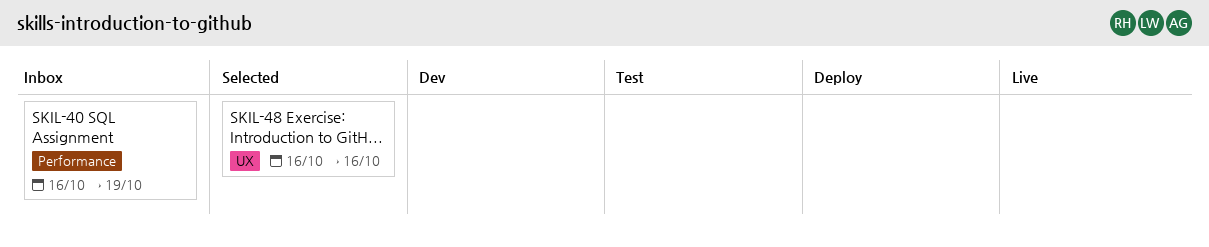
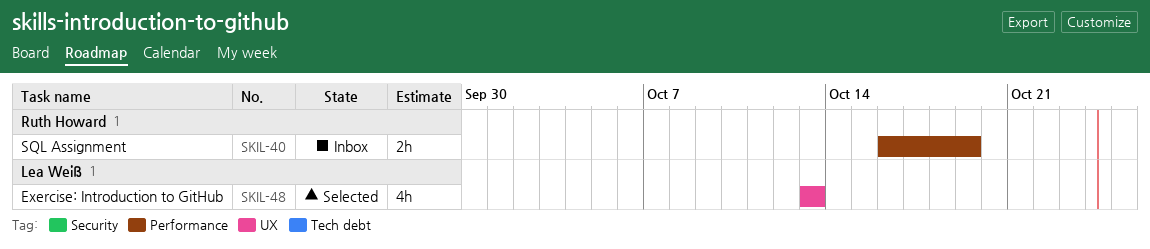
SKIL-48, start: Oct 16 -> Oct 13
SKIL-48, due: Oct 16 -> Oct 13

